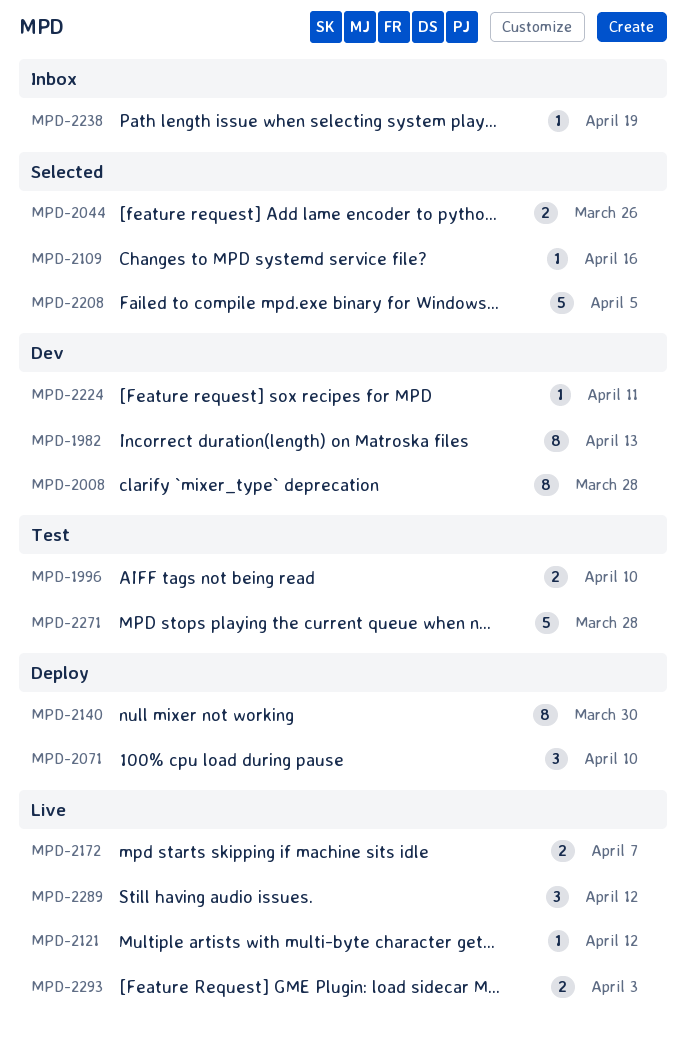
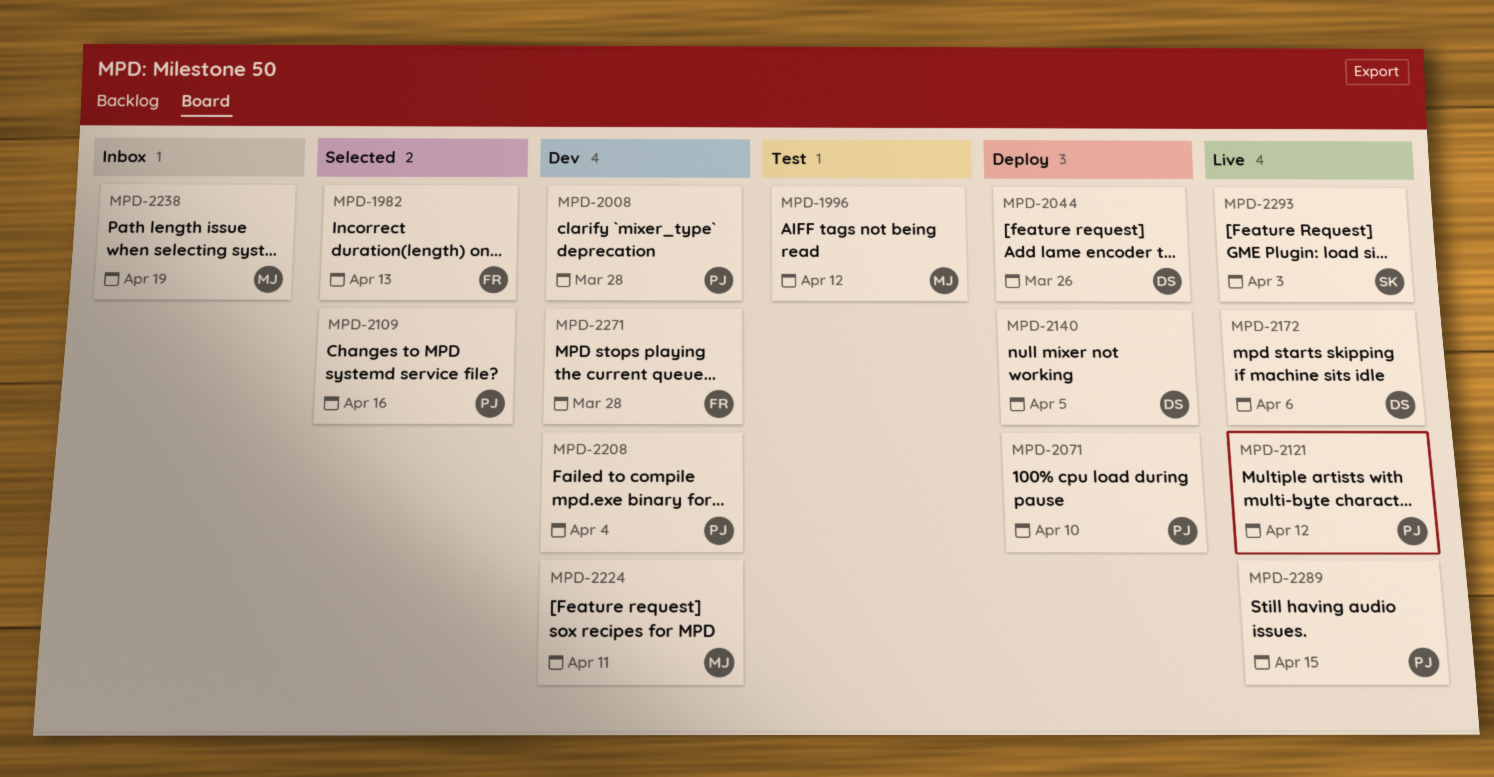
MPD-1982, status: Dev -> Selected
MPD-1996, due: Apr 10 -> Apr 12
MPD-2044, status: Selected -> Deploy
MPD-2140, due: Mar 30 -> Apr 5
MPD-2172, due: Apr 7 -> Apr 6
MPD-2208, status: Selected -> Dev
MPD-2208, due: Apr 5 -> Apr 4
MPD-2271, status: Test -> Dev
MPD-2289, due: Apr 12 -> Apr 15

